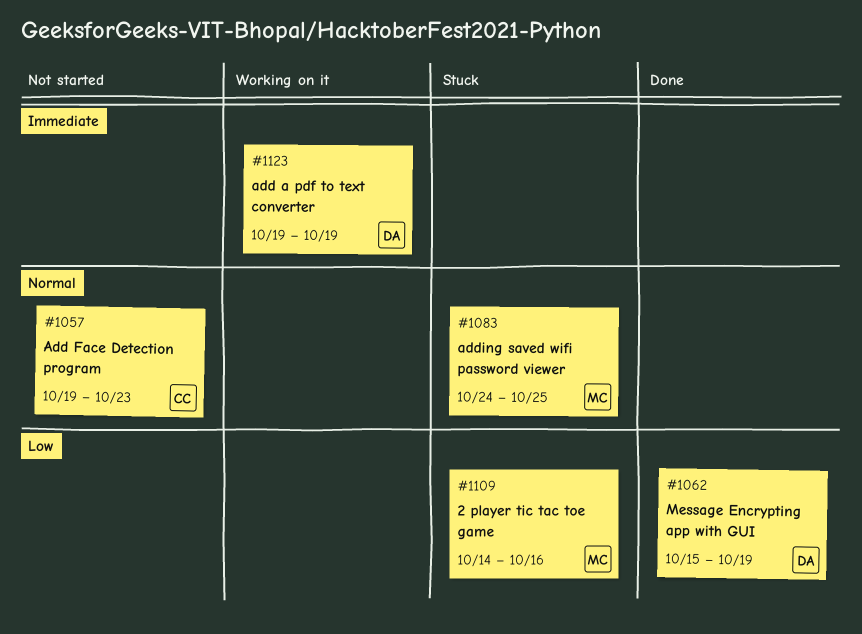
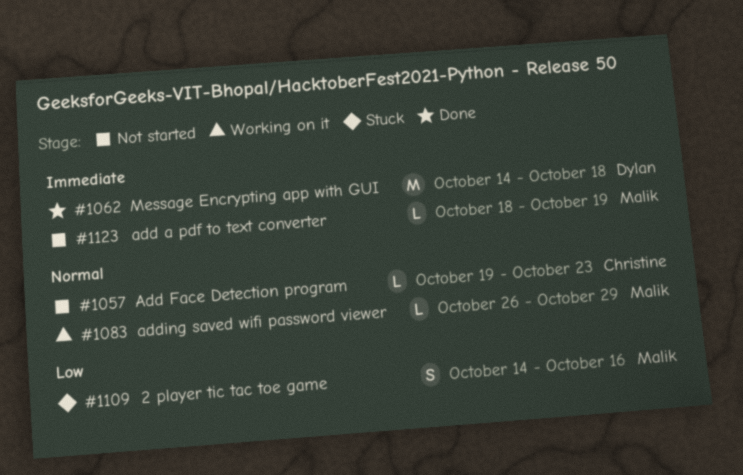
#1062, priority: Low -> Immediate
#1062, start: Oct 15 -> Oct 14
#1062, due: Oct 19 -> Oct 18
#1083, status: Stuck -> Working on it
#1083, start: Oct 24 -> Oct 26
#1083, due: Oct 25 -> Oct 29
#1123, status: Working on it -> Not started
#1123, owner: Dylan -> Malik
#1123, start: Oct 19 -> Oct 18

